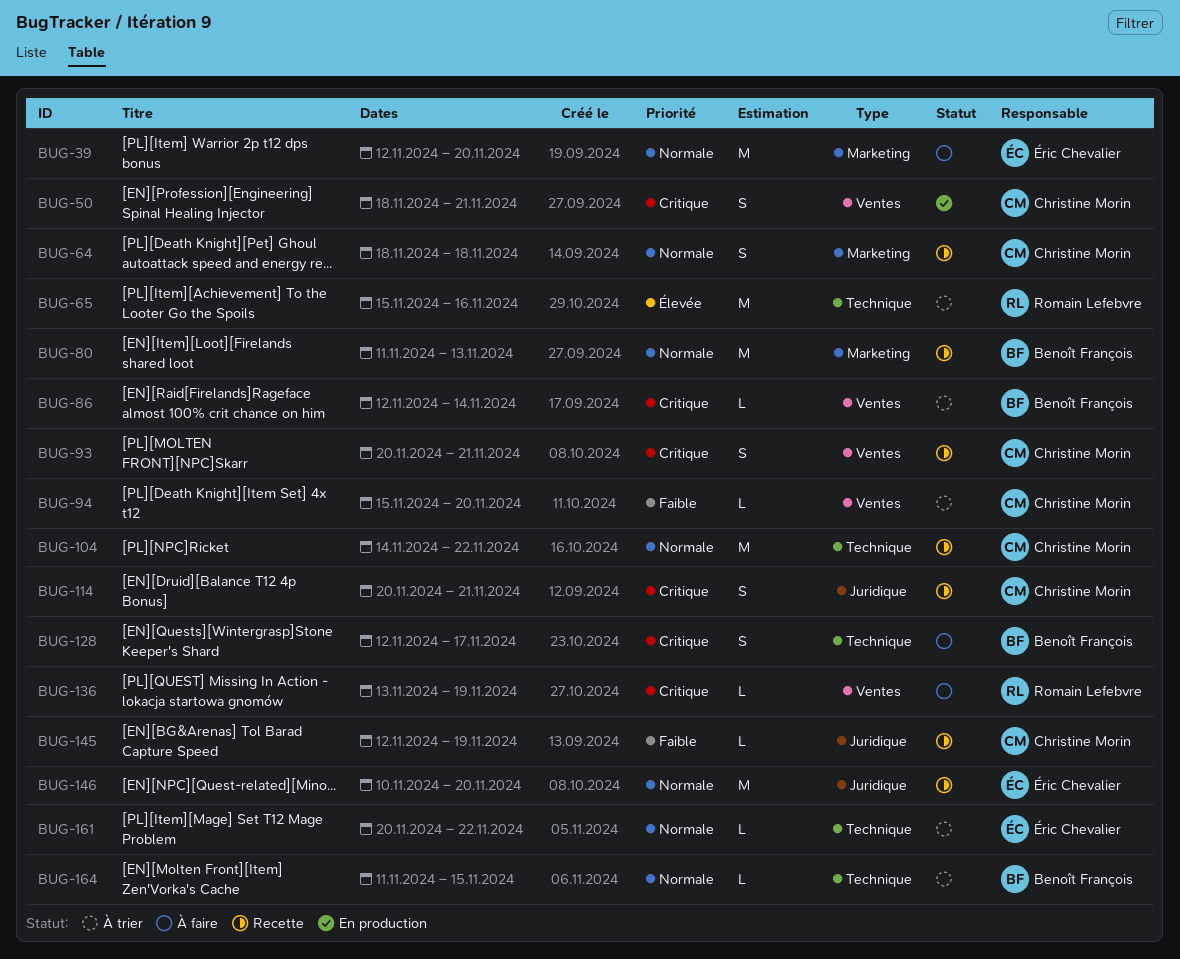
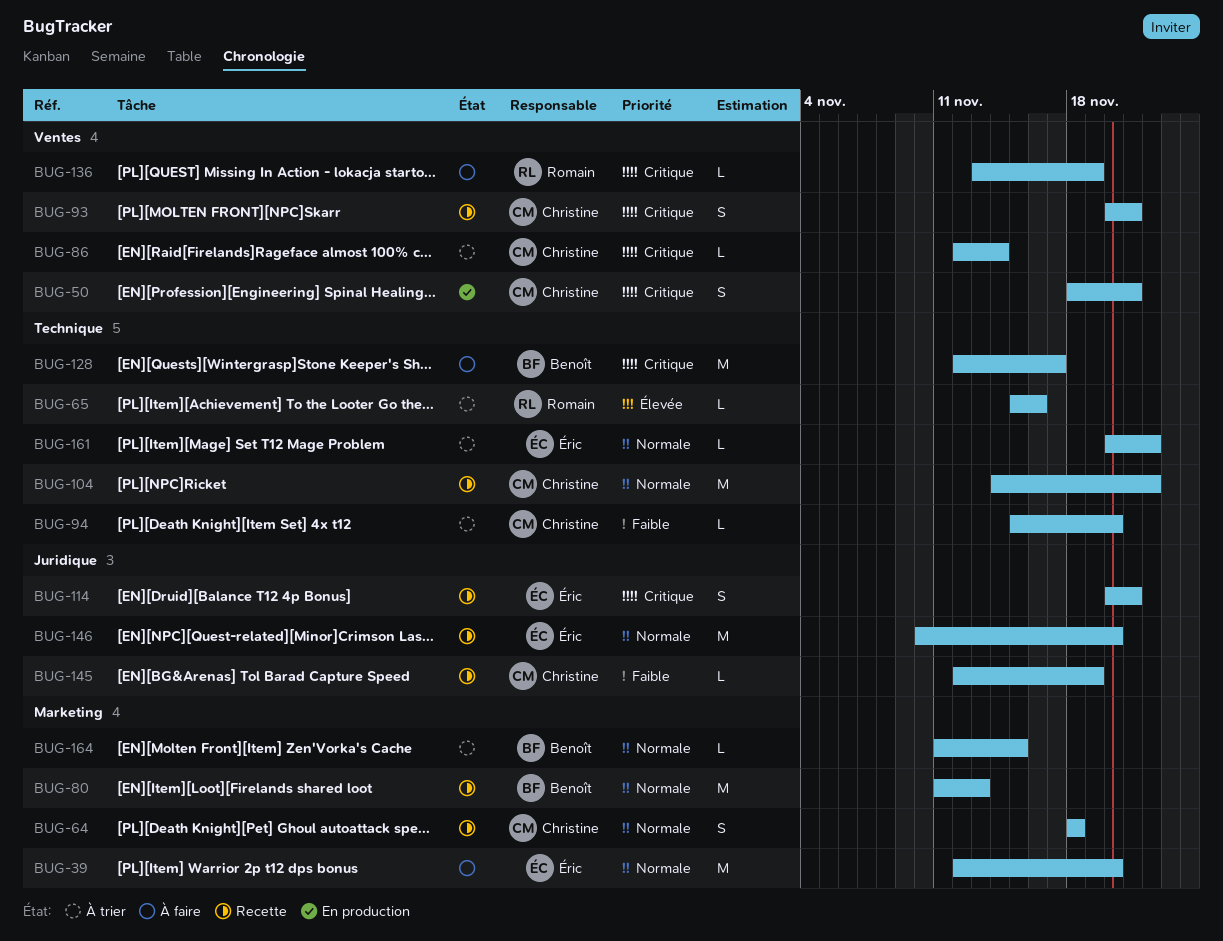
BUG-65, estimate: M -> L
BUG-86, owner: Benoît François -> Christine Morin
BUG-94, label: Ventes -> Technique
BUG-114, owner: Christine Morin -> Éric Chevalier
BUG-128, estimate: S -> M
BUG-164, label: Technique -> Marketing

